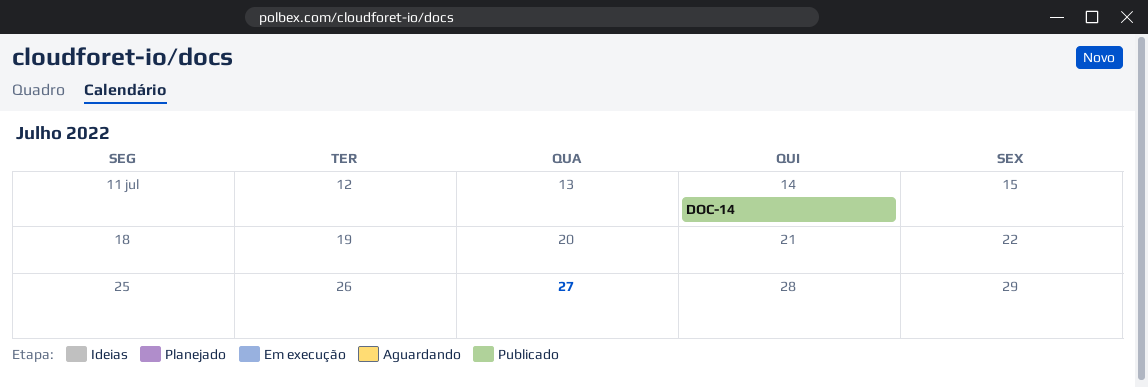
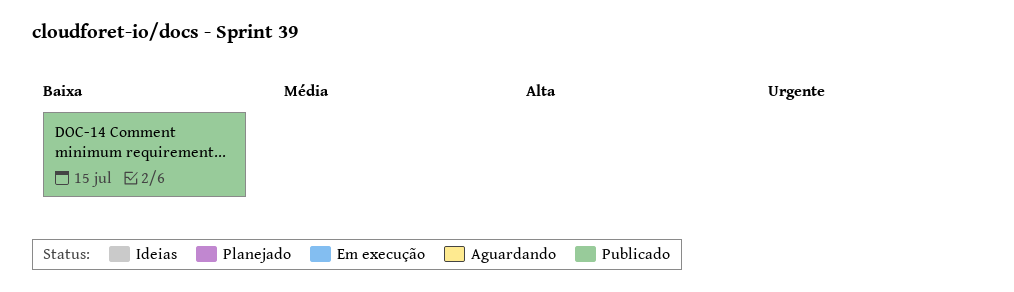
DOC-14, due: Jul 14 -> Jul 15

